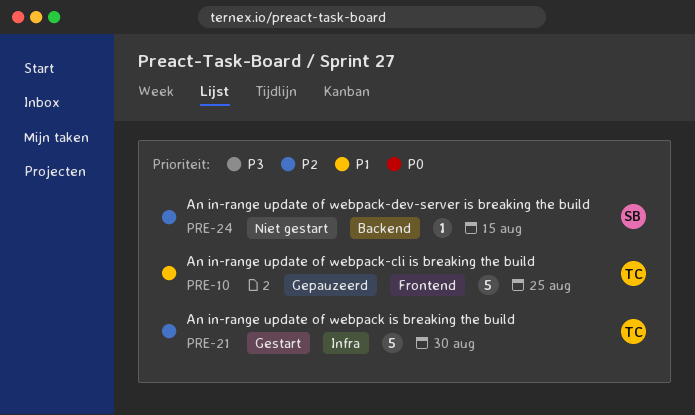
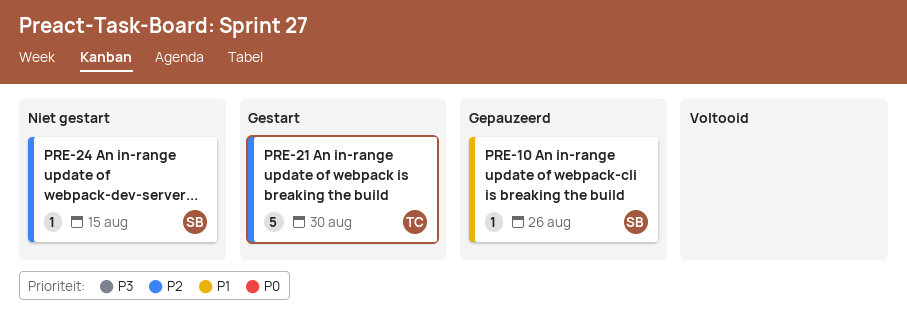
PRE-10, owner: TC -> SB
PRE-10, estimate: 5 -> 1
PRE-10, due: Aug 25 -> Aug 26

